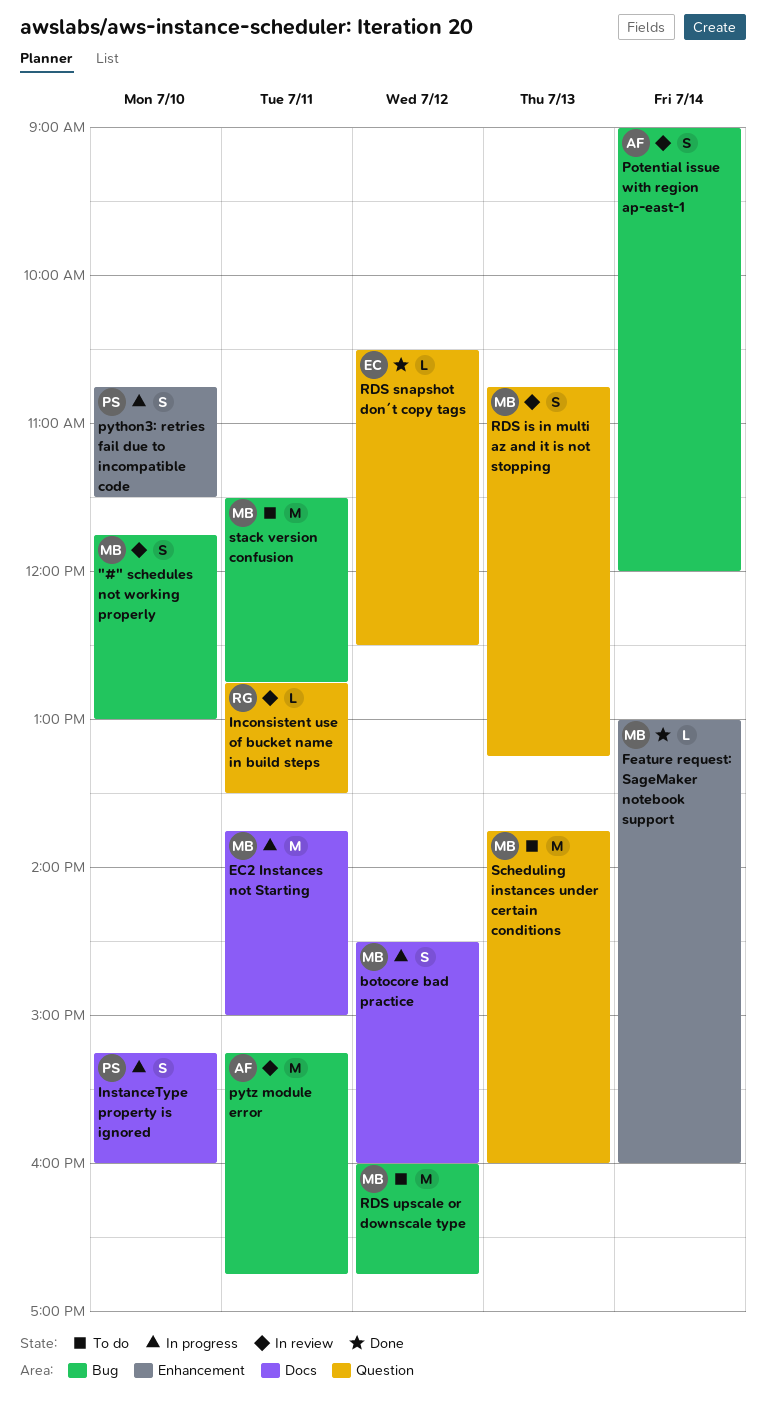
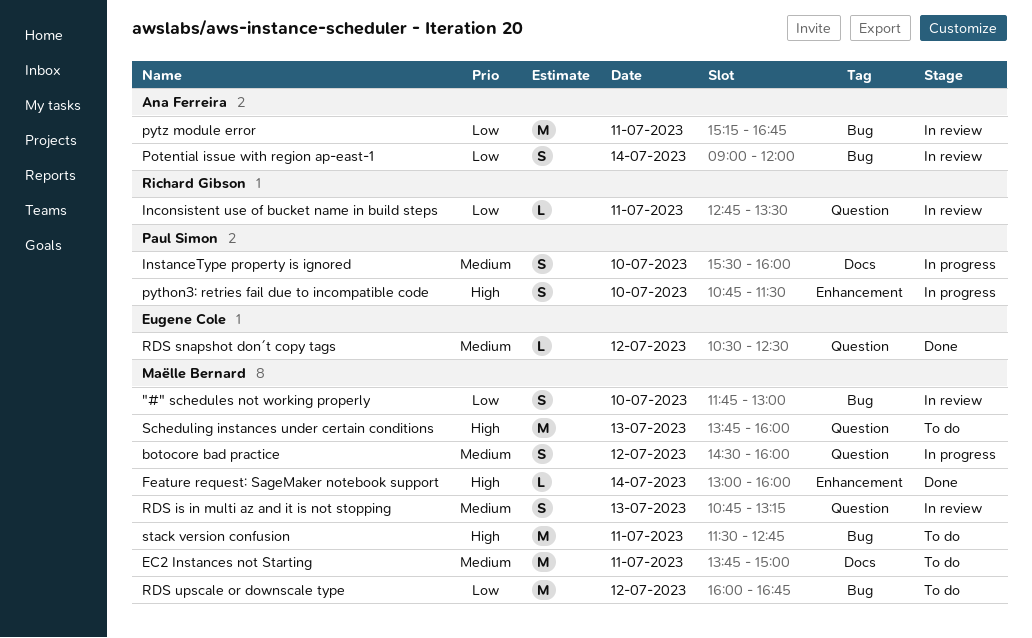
botocore bad practice, label: Docs -> Question
EC2 Instances not Starting, status: In progress -> To do
InstanceType property is ignored, begins: 15:15 -> 15:30

